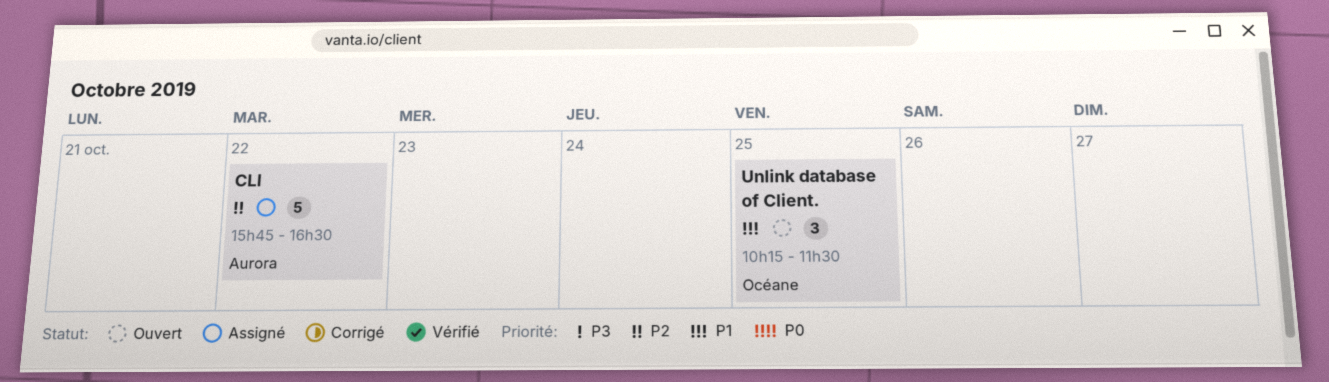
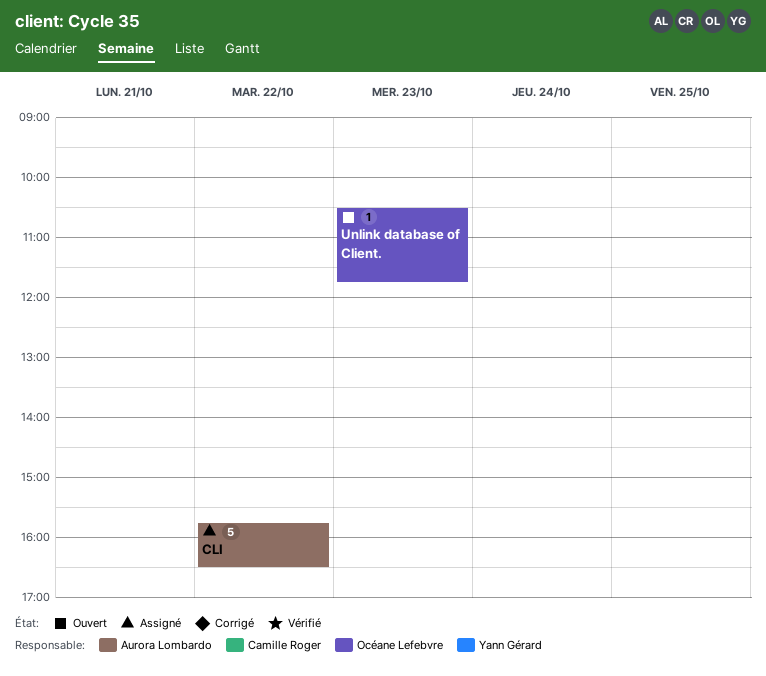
Unlink database of Client., estimate: 3 -> 1
Unlink database of Client., day: Oct 25 -> Oct 23
Unlink database of Client., begins: 10:15 -> 10:30
Unlink database of Client., ends: 11:30 -> 11:45

